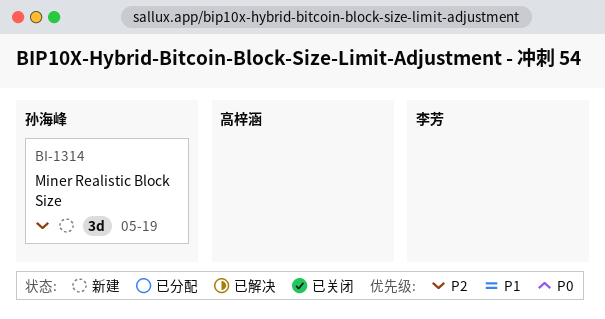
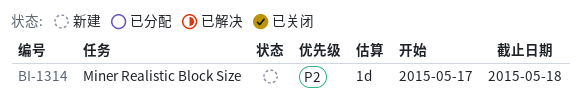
BI-1314, estimate: 3d -> 1d
BI-1314, due: May 19 -> May 18

